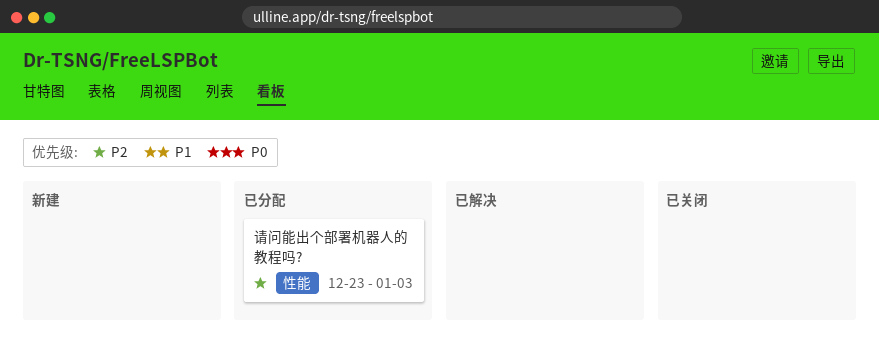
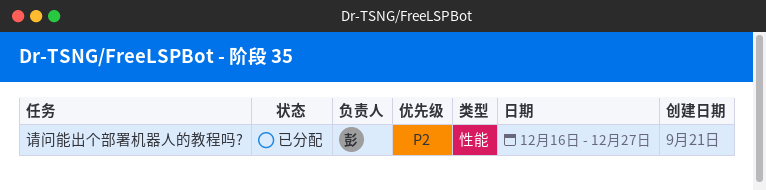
请问能出个部署机器人的教程吗?, start: Dec 23 -> Dec 16
请问能出个部署机器人的教程吗?, due: Jan 3 -> Dec 27

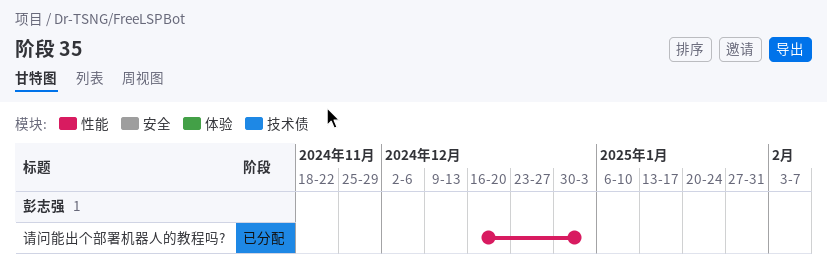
请问能出个部署机器人的教程吗?, due: Dec 27 -> Jan 3

